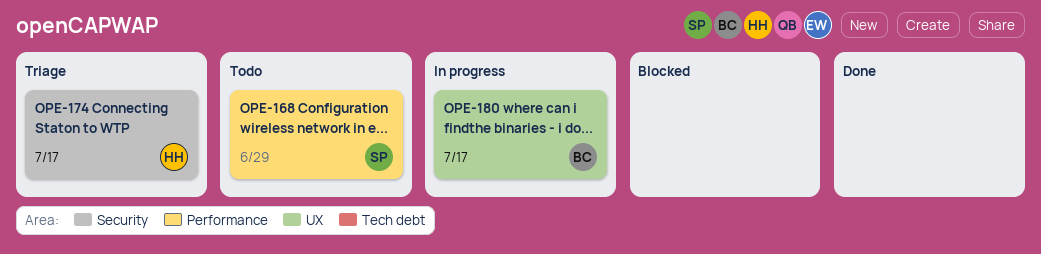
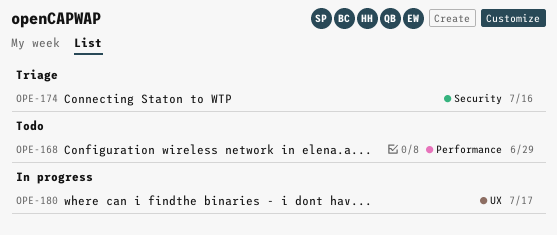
OPE-174, due: Jul 17 -> Jul 16

